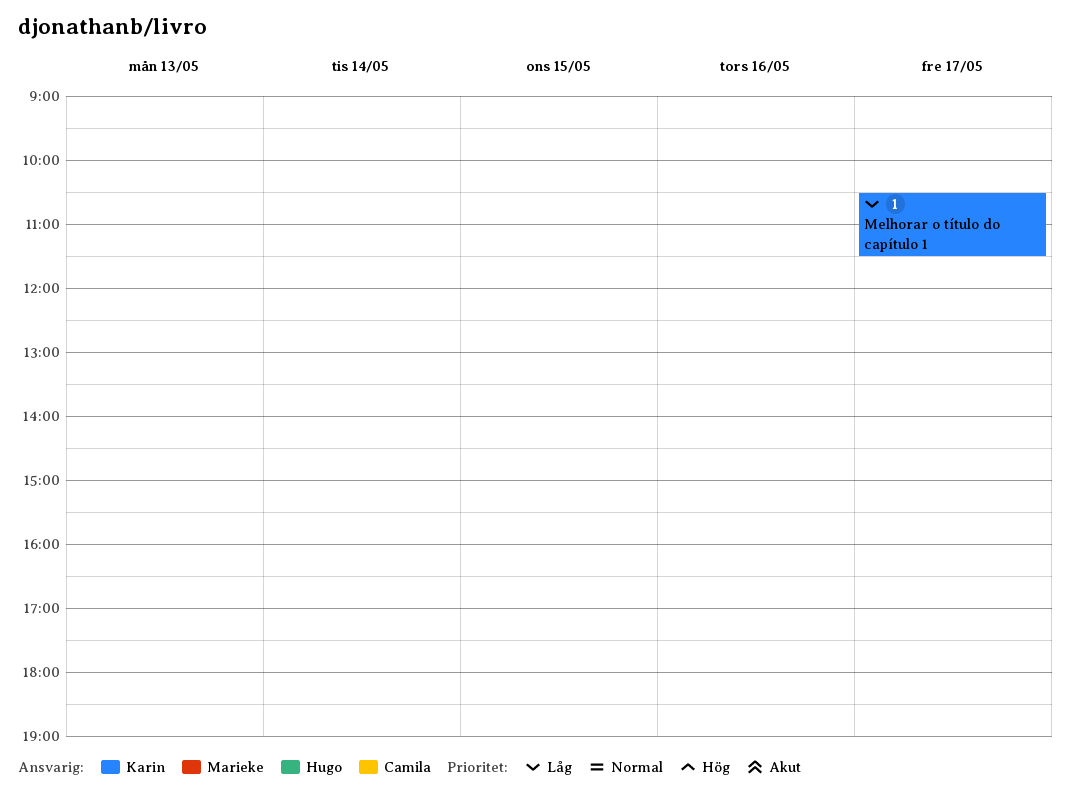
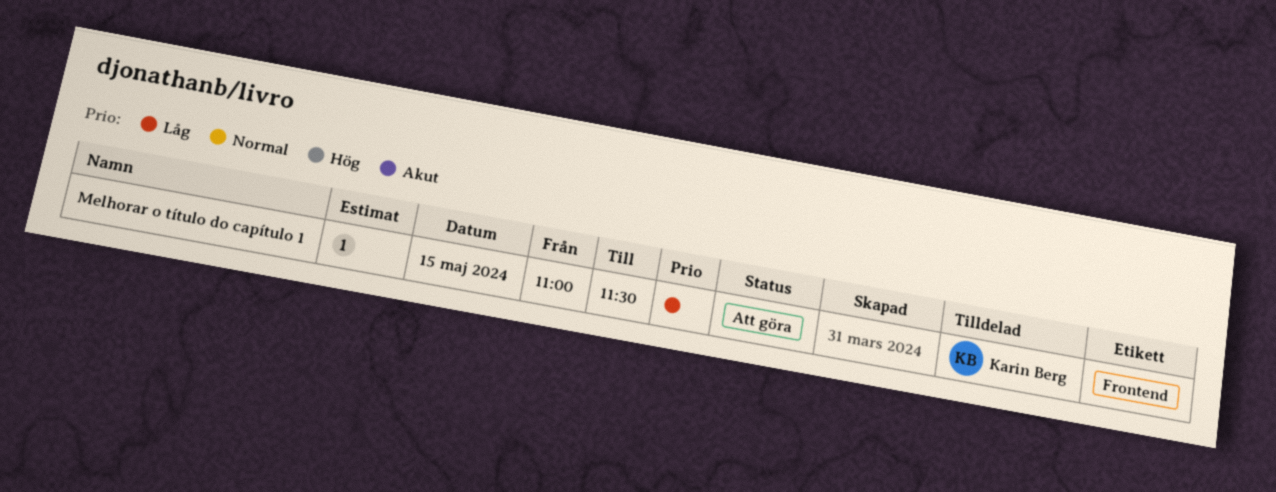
Melhorar o título do capítulo 1, day: May 17 -> May 15
Melhorar o título do capítulo 1, begins: 10:30 -> 11:00

